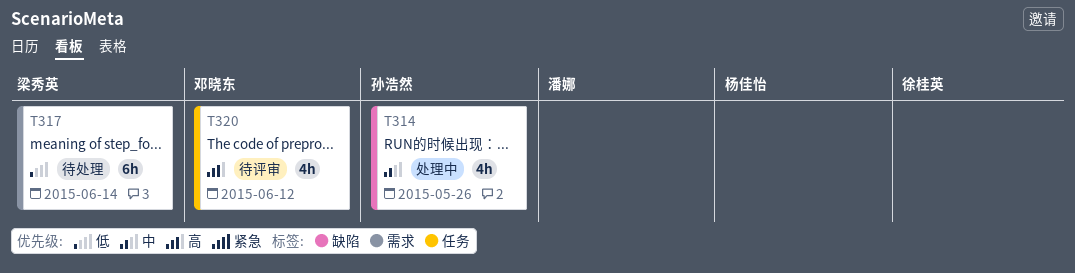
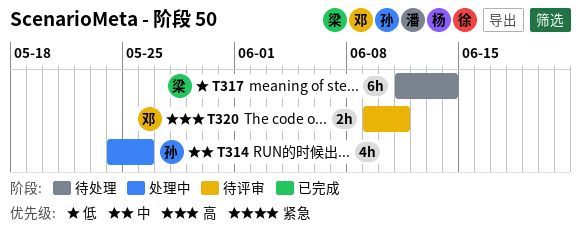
T320, estimate: 4h -> 2h
T320, due: Jun 12 -> Jun 11

